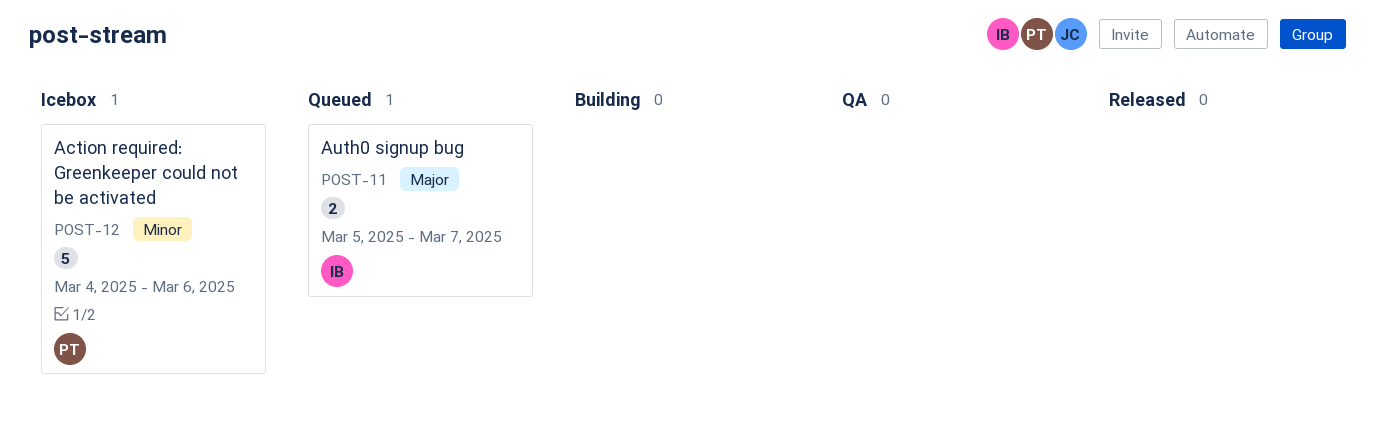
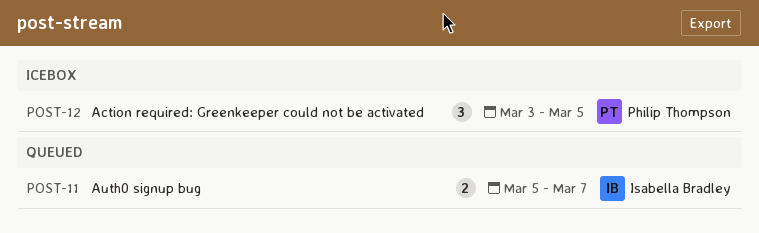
POST-12, estimate: 5 -> 3
POST-12, start: Mar 4 -> Mar 3
POST-12, due: Mar 6 -> Mar 5

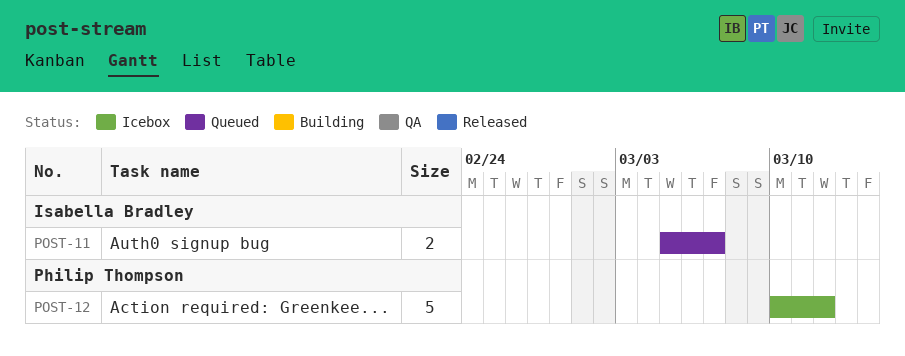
POST-12, estimate: 3 -> 5
POST-12, start: Mar 3 -> Mar 10
POST-12, due: Mar 5 -> Mar 12

